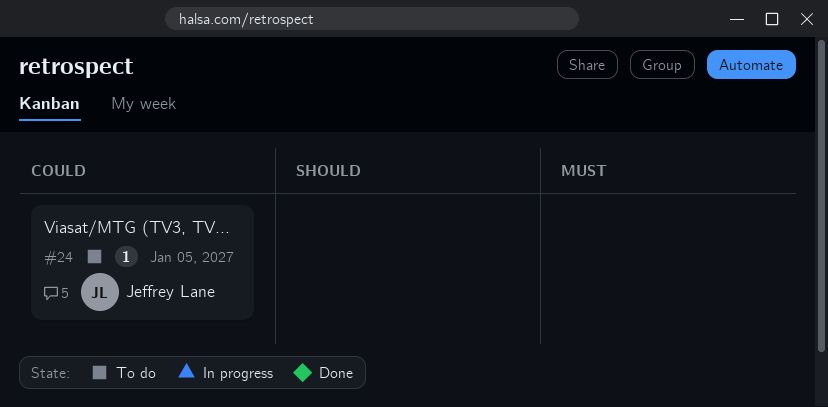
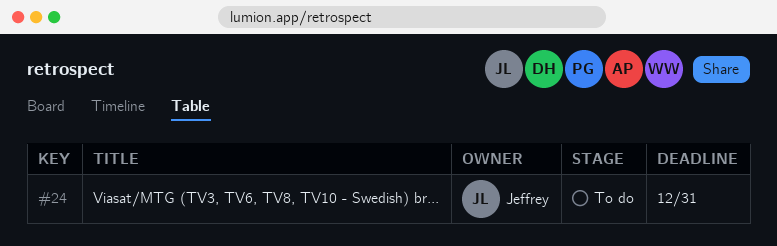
#24, due: Jan 5 -> Dec 31

